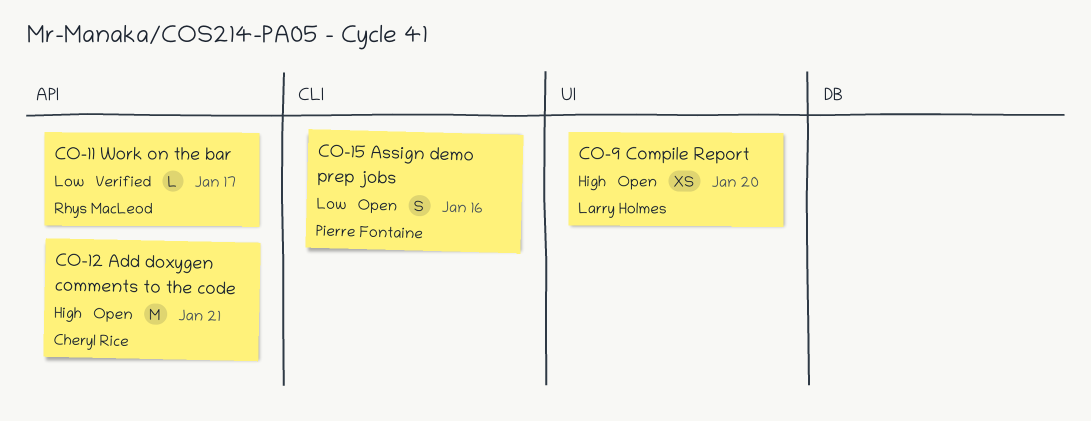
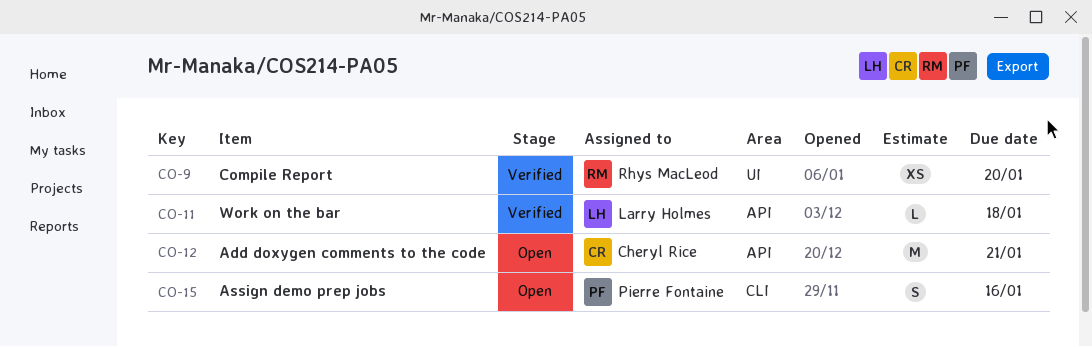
CO-9, status: Open -> Verified
CO-9, owner: Larry Holmes -> Rhys MacLeod
CO-11, owner: Rhys MacLeod -> Larry Holmes
CO-11, due: Jan 17 -> Jan 18

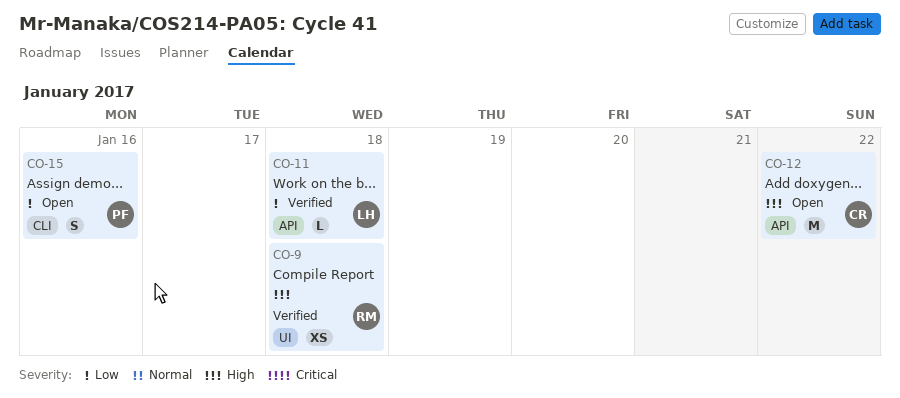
CO-9, due: Jan 20 -> Jan 18
CO-12, due: Jan 21 -> Jan 22

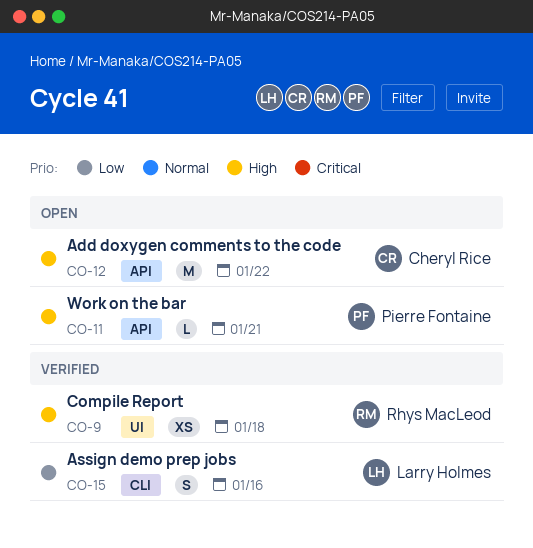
CO-11, status: Verified -> Open
CO-11, owner: Larry Holmes -> Pierre Fontaine
CO-11, priority: Low -> High
CO-11, due: Jan 18 -> Jan 21
CO-15, status: Open -> Verified
CO-15, owner: Pierre Fontaine -> Larry Holmes

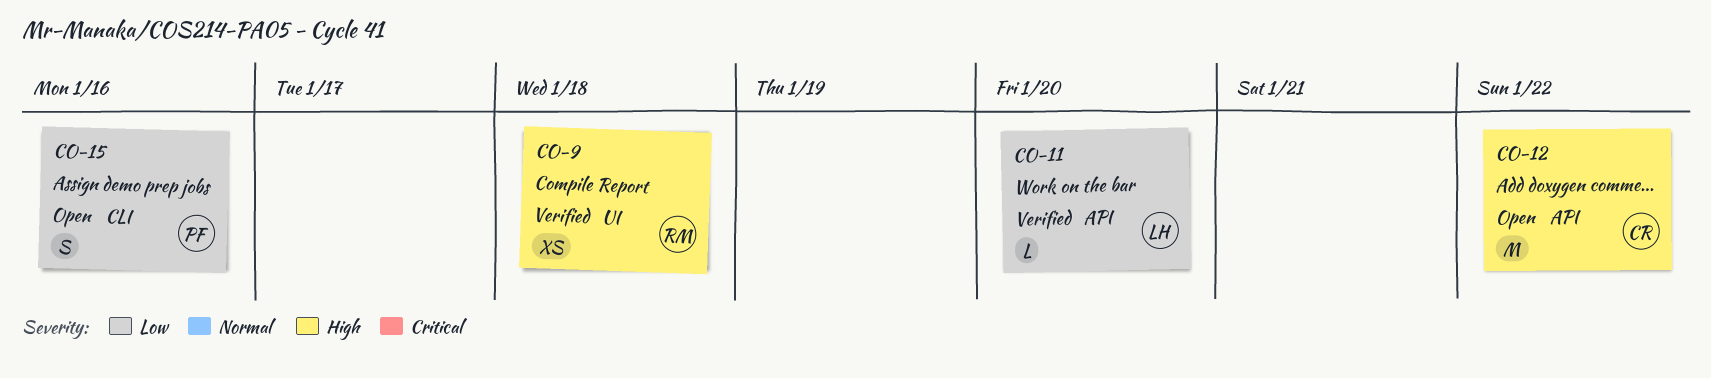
CO-11, status: Open -> Verified
CO-11, owner: Pierre Fontaine -> Larry Holmes
CO-11, priority: High -> Low
CO-11, due: Jan 21 -> Jan 20
CO-15, status: Verified -> Open
CO-15, owner: Larry Holmes -> Pierre Fontaine

